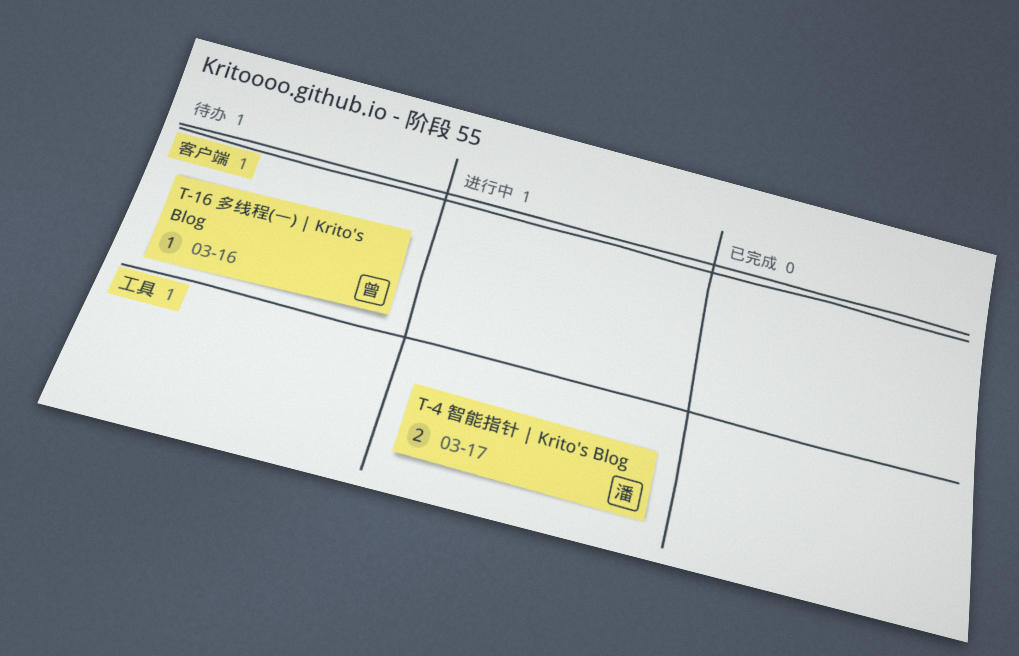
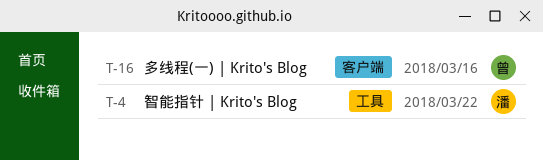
T-4, due: Mar 17 -> Mar 22

